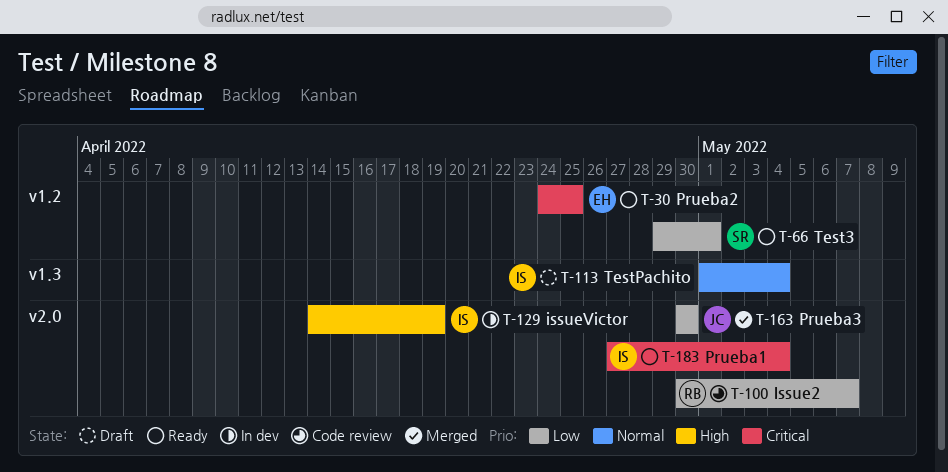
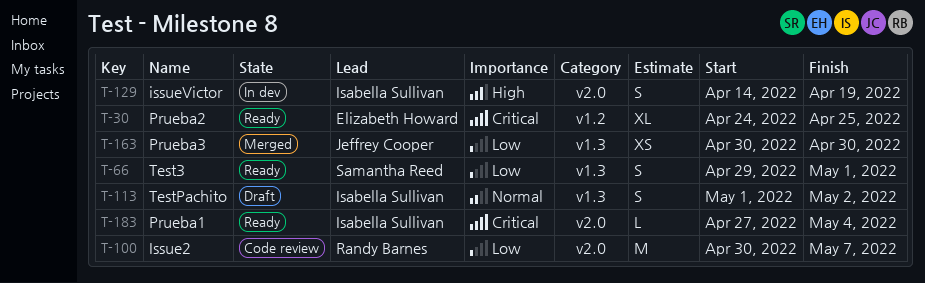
T-66, label: v1.2 -> v1.3
T-113, due: May 4 -> May 2
T-163, label: v2.0 -> v1.3

